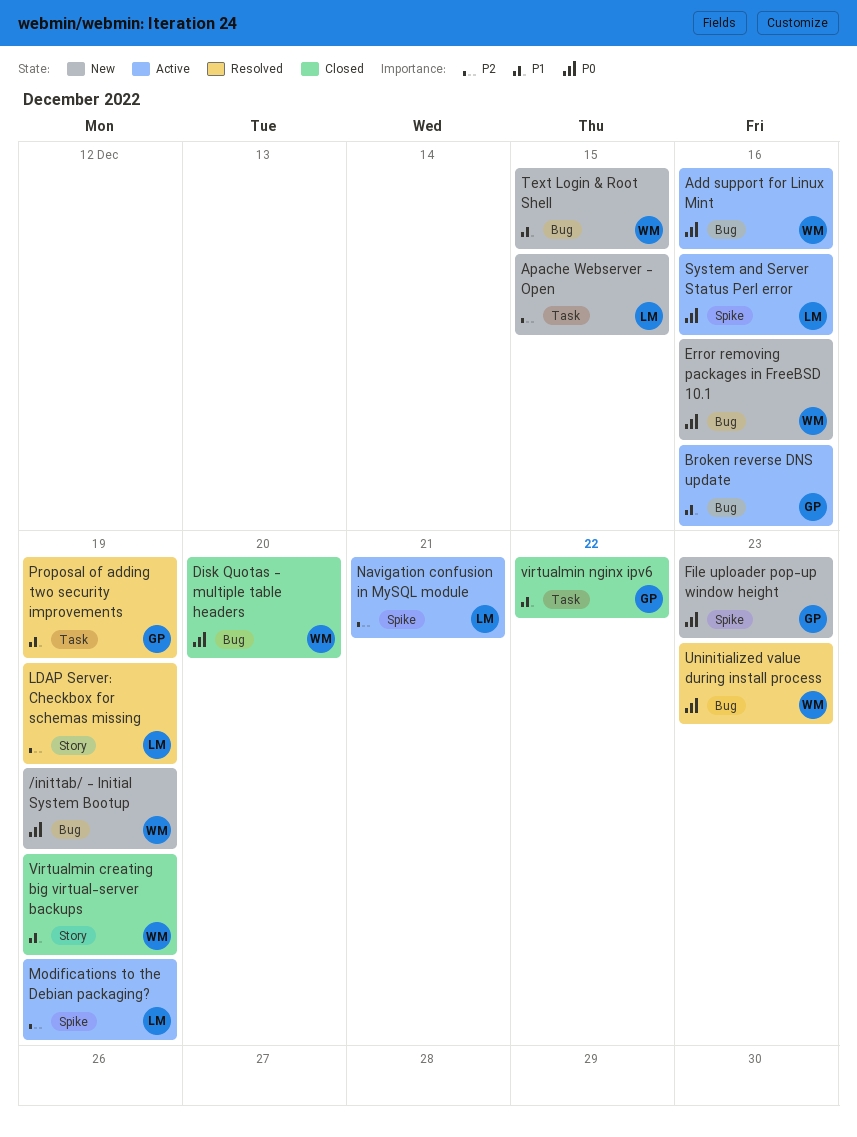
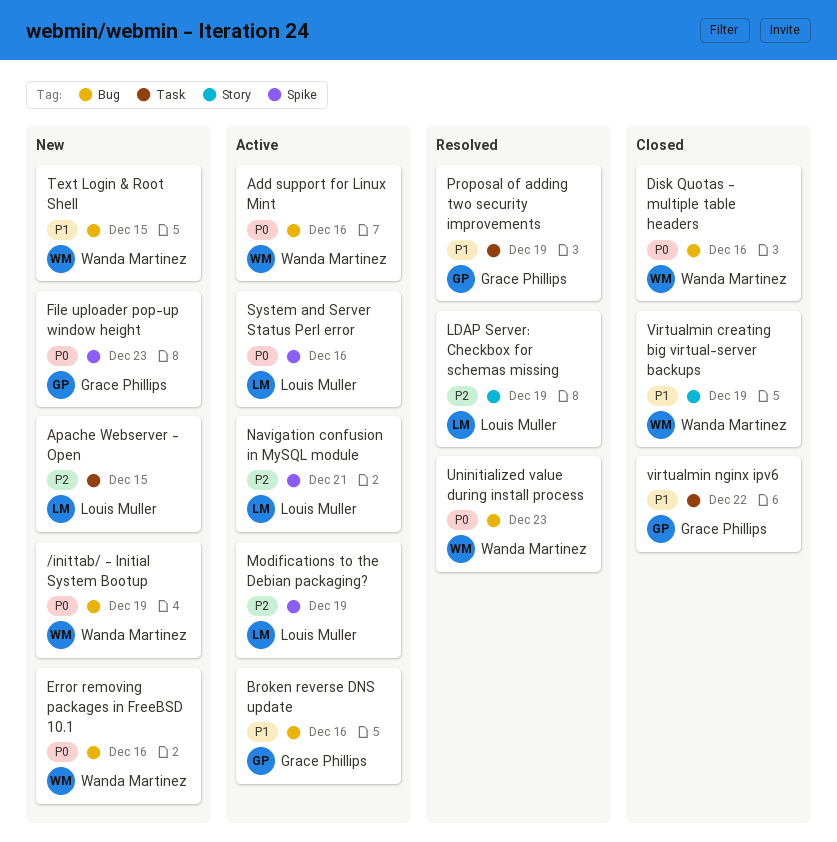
Disk Quotas - multiple table headers, due: Dec 20 -> Dec 16

